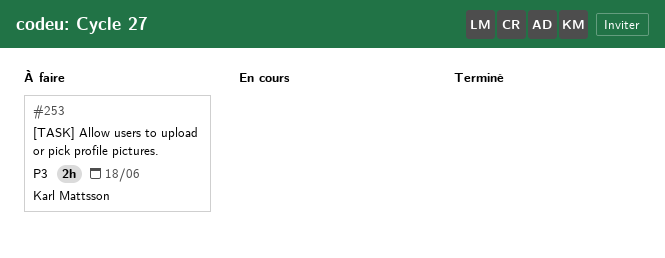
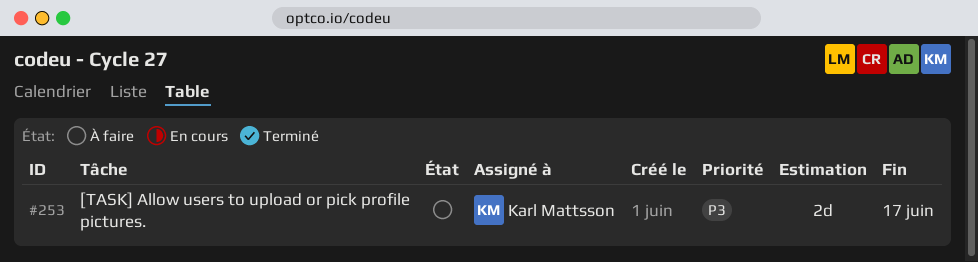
#253, estimate: 2h -> 2d
#253, due: Jun 18 -> Jun 17

